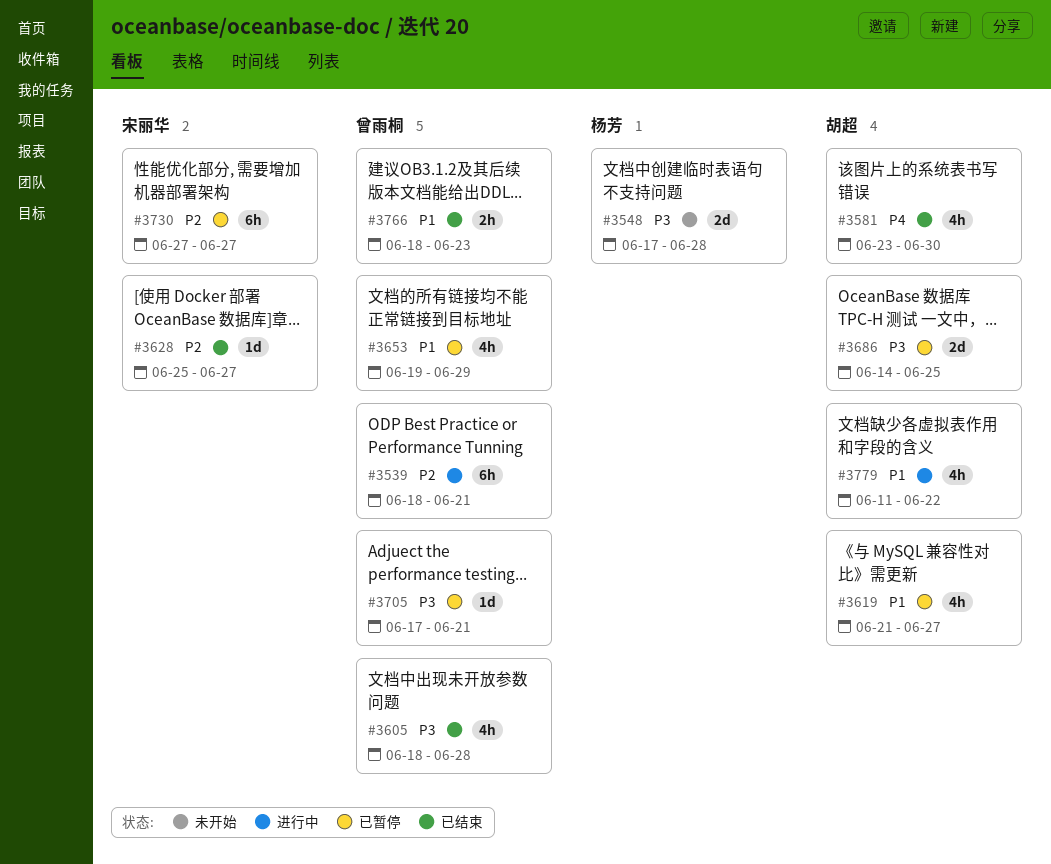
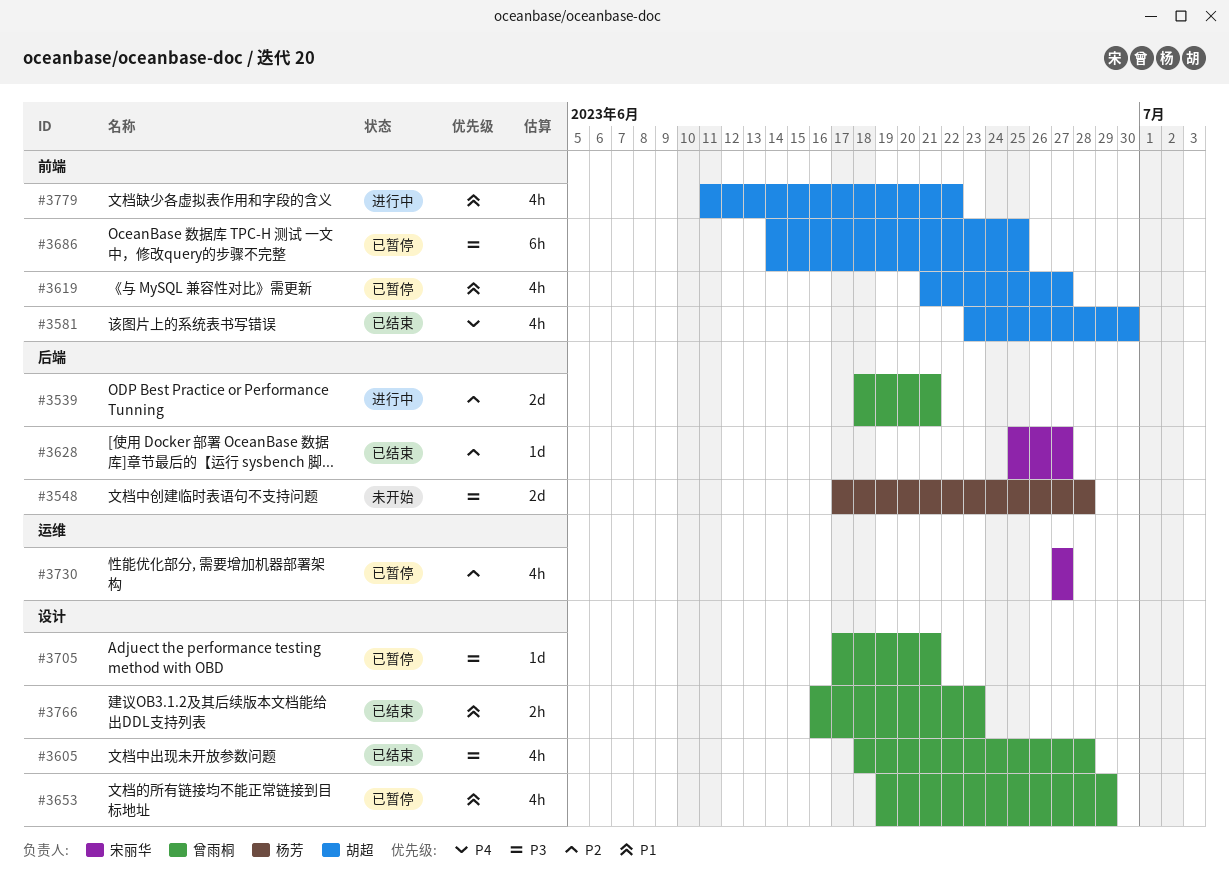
#3539, estimate: 6h -> 2d
#3686, estimate: 2d -> 6h
#3730, estimate: 6h -> 4h
#3766, start: Jun 18 -> Jun 16

